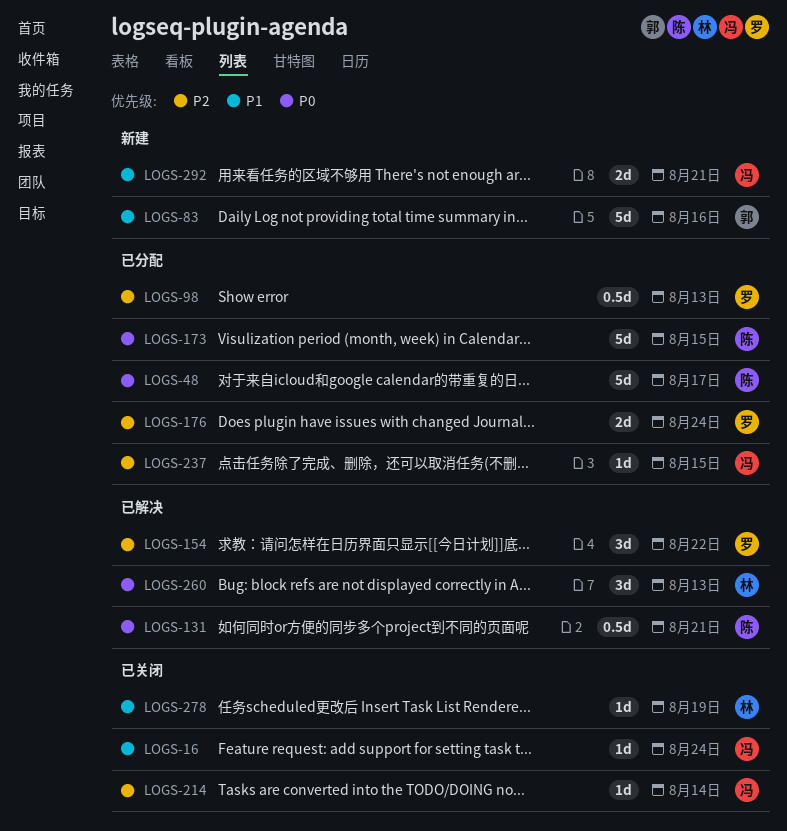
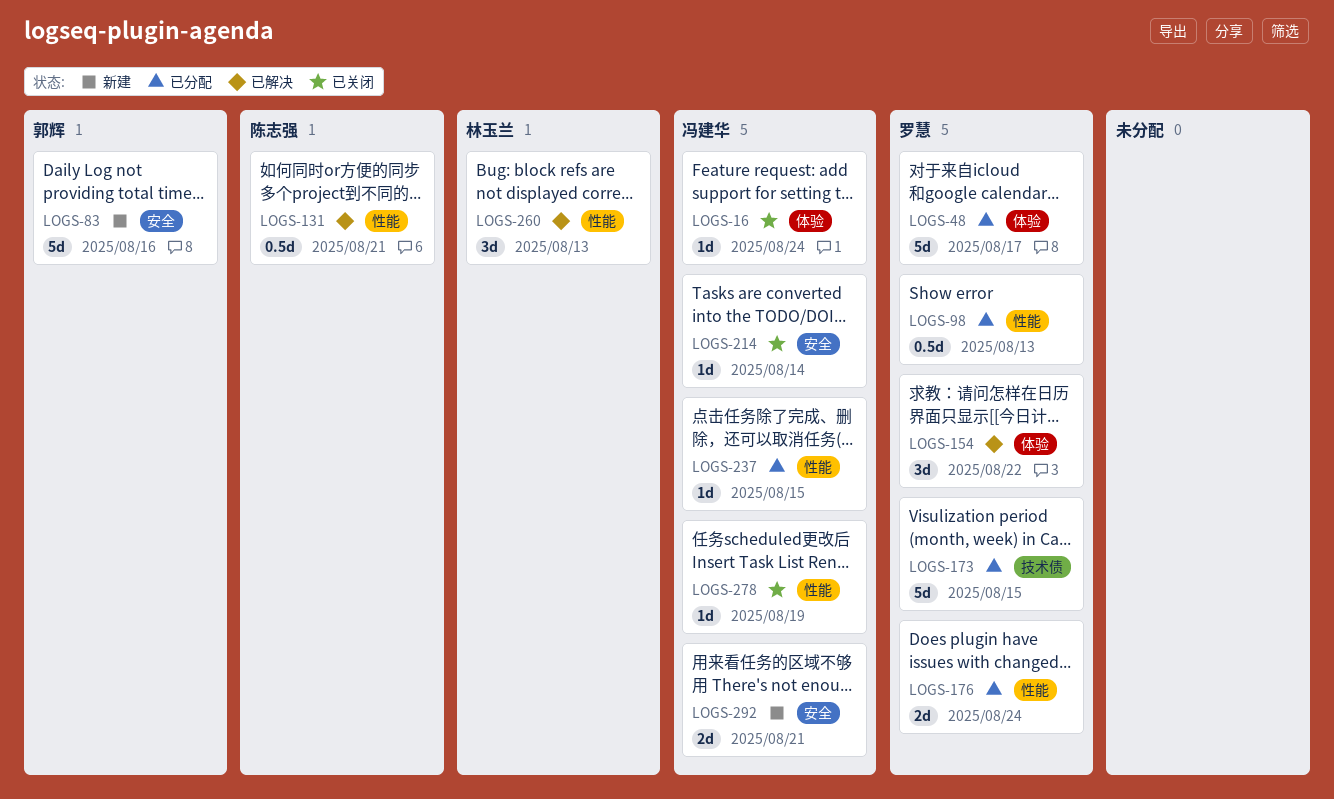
LOGS-48, owner: 陈志强 -> 罗慧
LOGS-173, owner: 陈志强 -> 罗慧
LOGS-278, owner: 林玉兰 -> 冯建华

